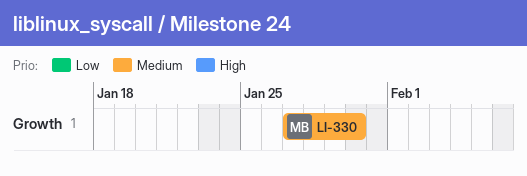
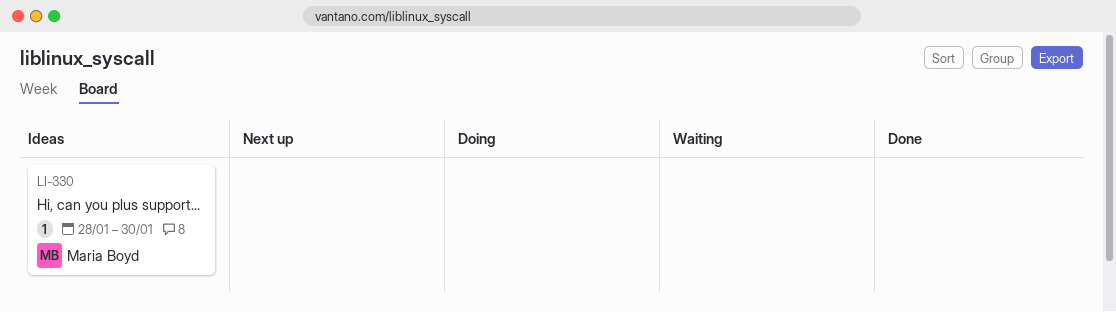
LI-330, start: Jan 27 -> Jan 28

